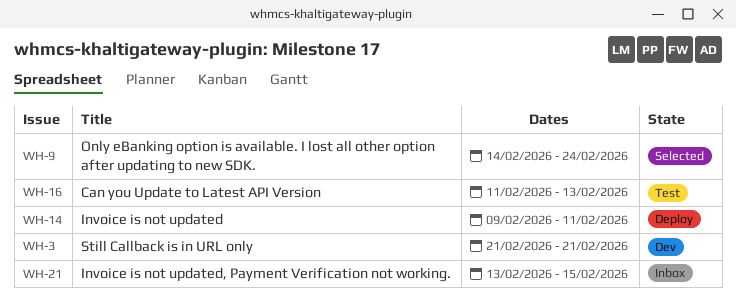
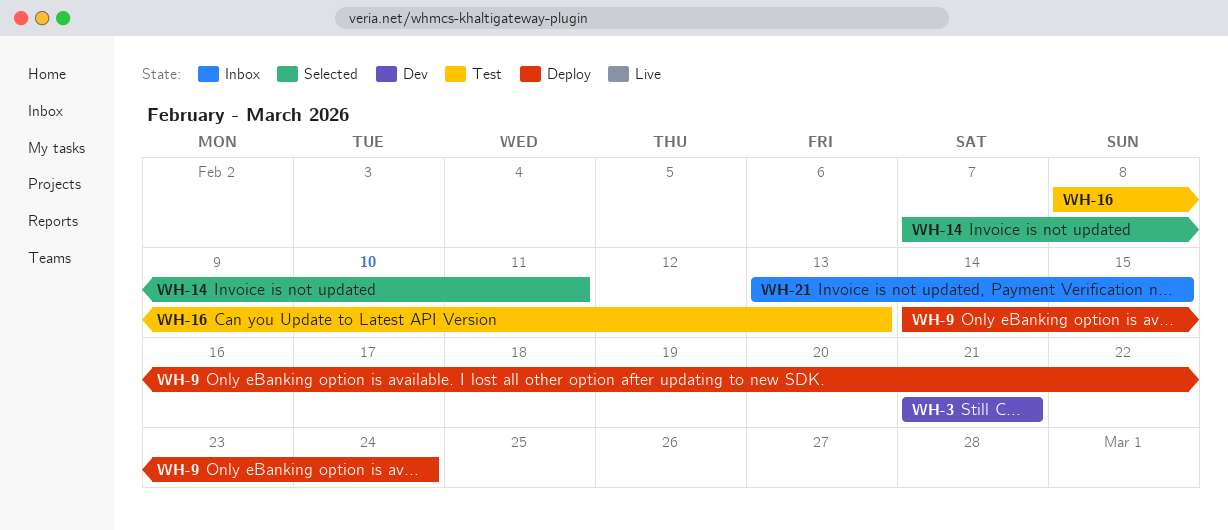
WH-9, status: Selected -> Deploy
WH-14, status: Deploy -> Selected
WH-14, start: Feb 9 -> Feb 7
WH-16, start: Feb 11 -> Feb 8

